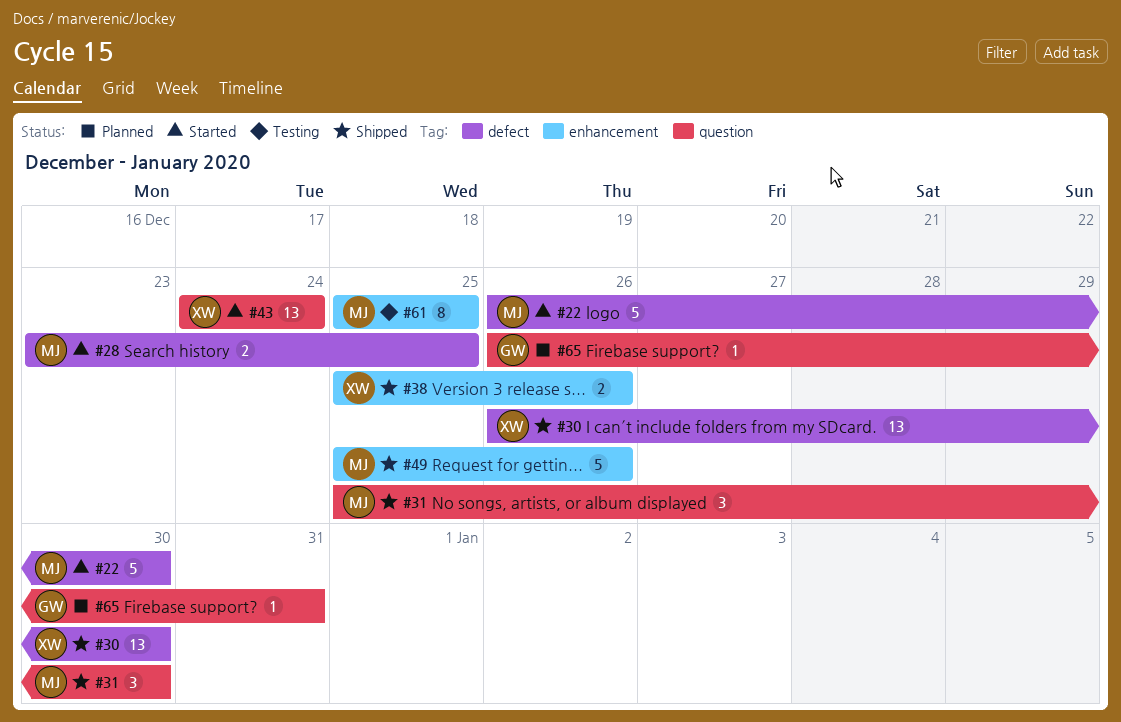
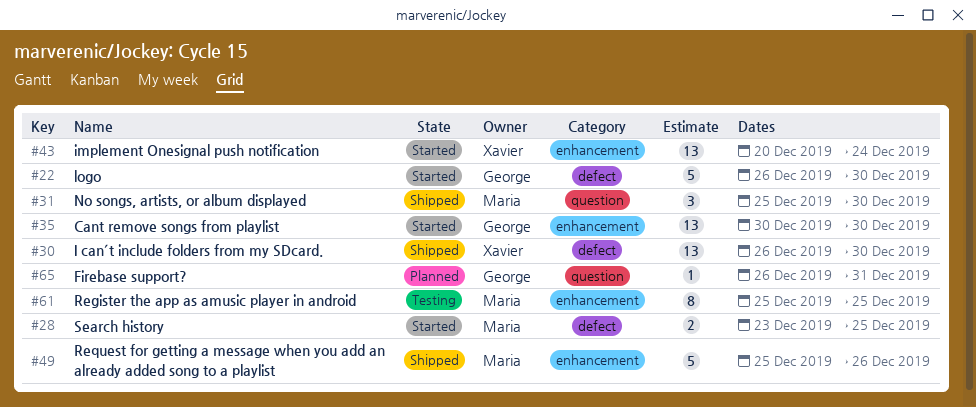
#22, owner: Maria -> George
#35: none -> present
#38: present -> none
#43, label: question -> enhancement
#43, start: Dec 24 -> Dec 20

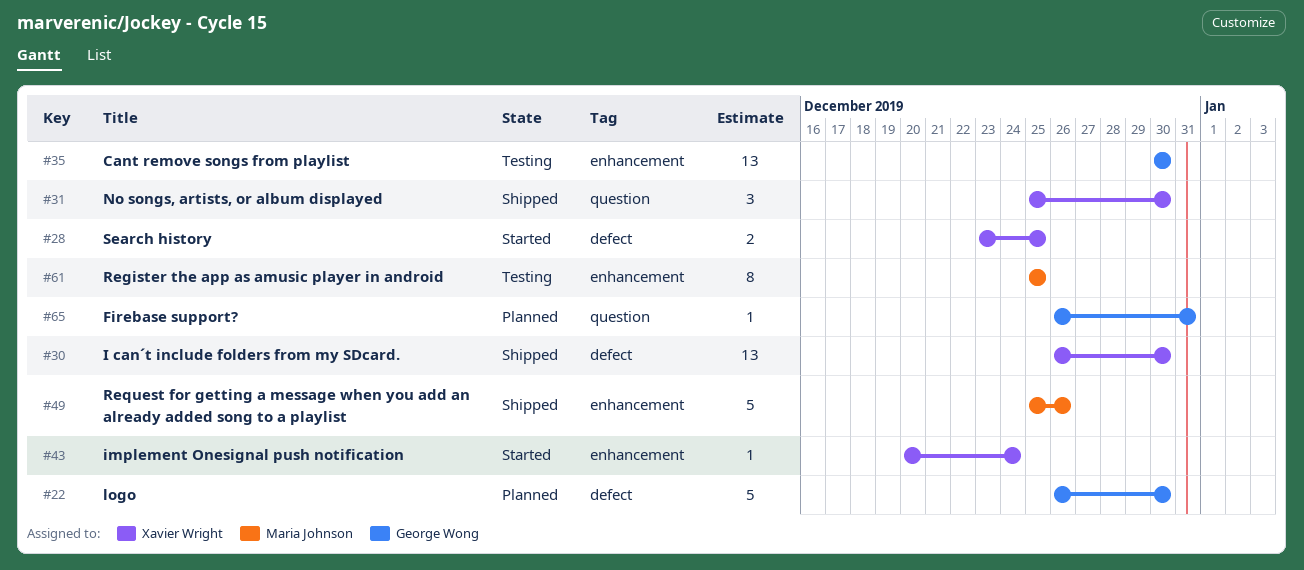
#22, status: Started -> Planned
#28, owner: Maria Johnson -> Xavier Wright
#31, owner: Maria Johnson -> Xavier Wright
#35, status: Started -> Testing
#43, estimate: 13 -> 1

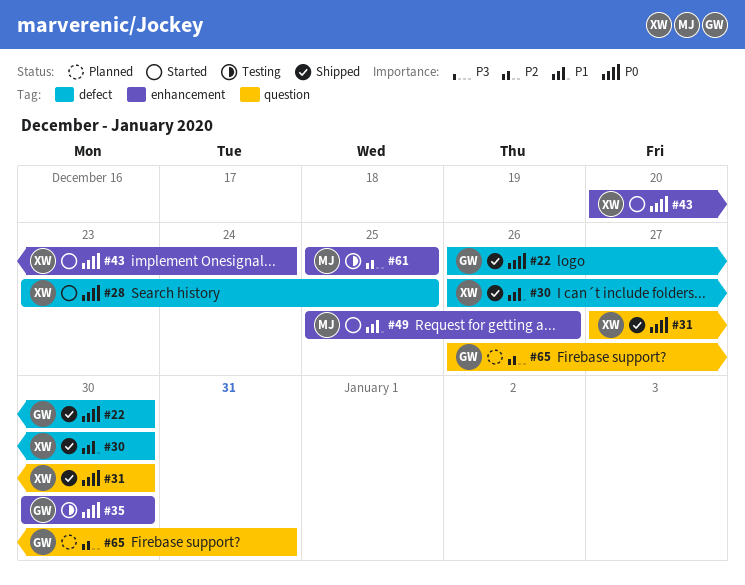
#22, status: Planned -> Shipped
#31, start: Dec 25 -> Dec 27
#49, status: Shipped -> Started

